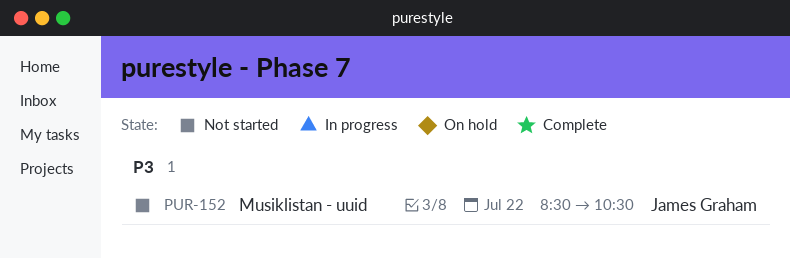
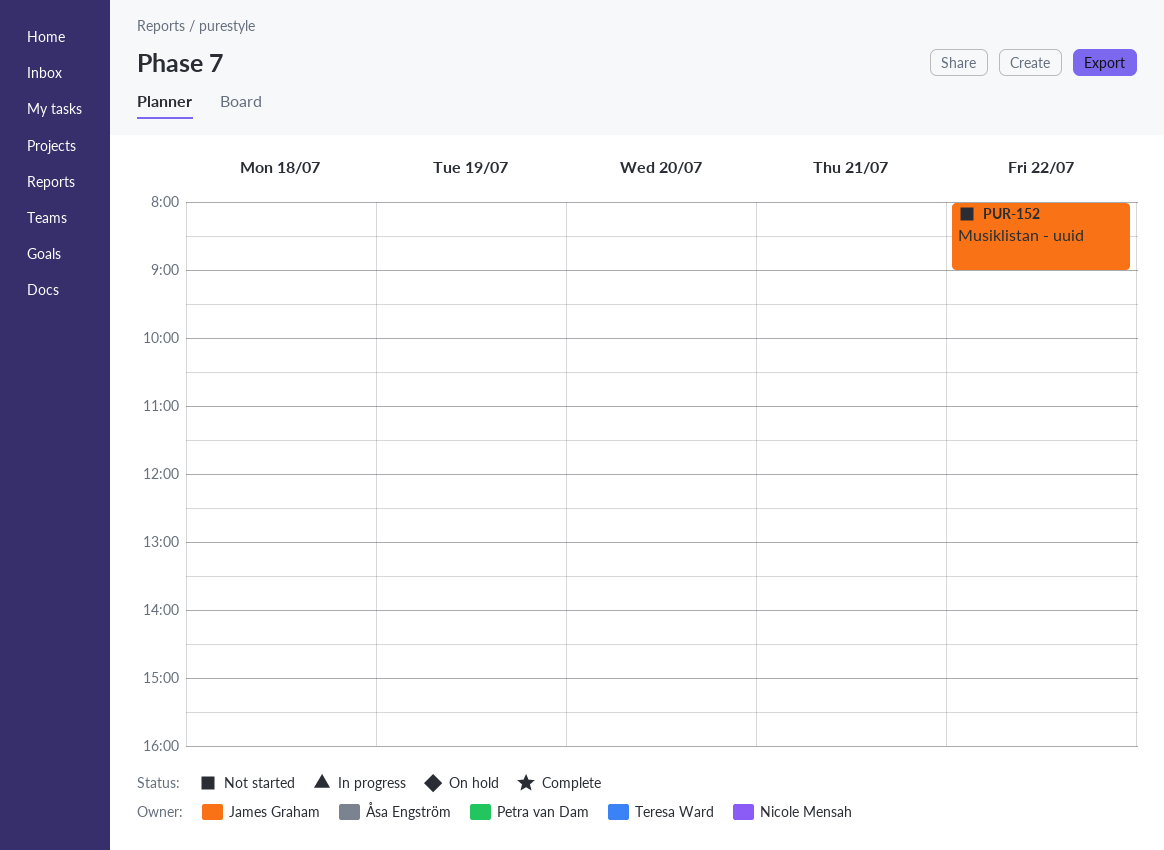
PUR-152, begins: 08:30 -> 08:00
PUR-152, ends: 10:30 -> 09:00

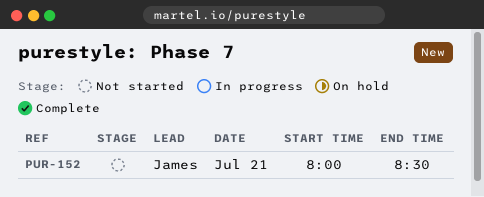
PUR-152, day: Jul 22 -> Jul 21
PUR-152, ends: 09:00 -> 08:30

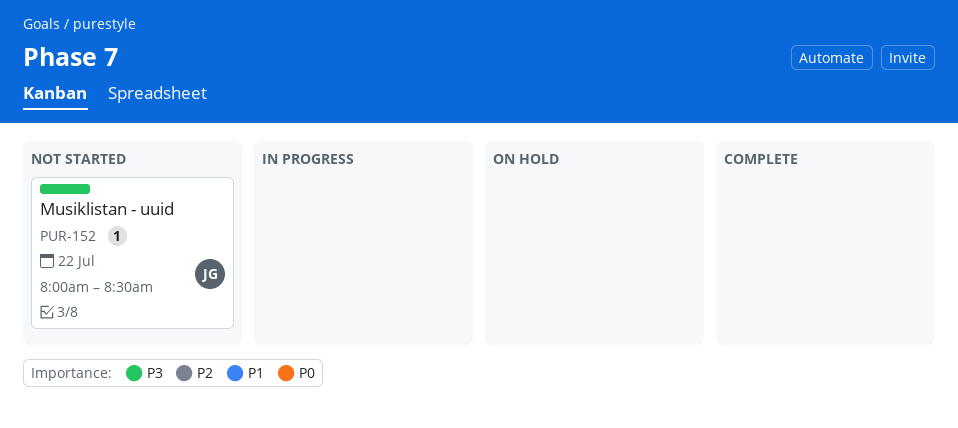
PUR-152, day: Jul 21 -> Jul 22

